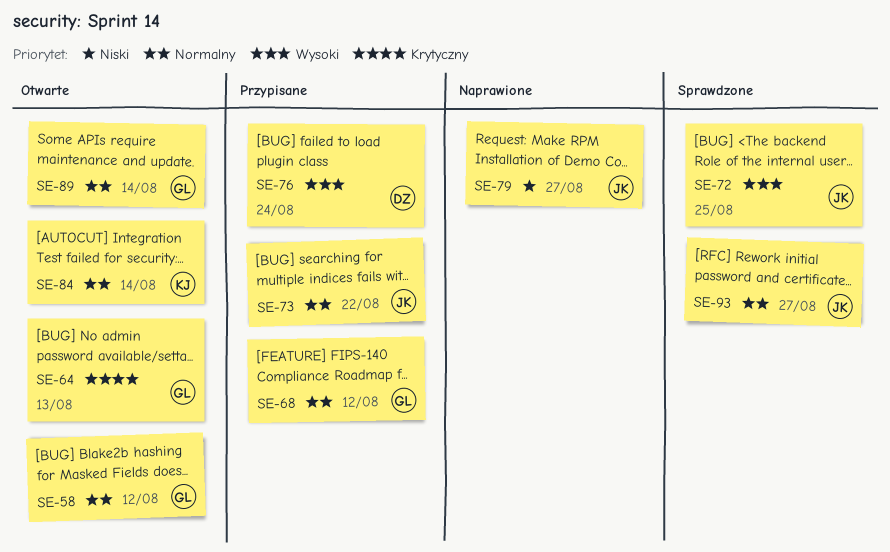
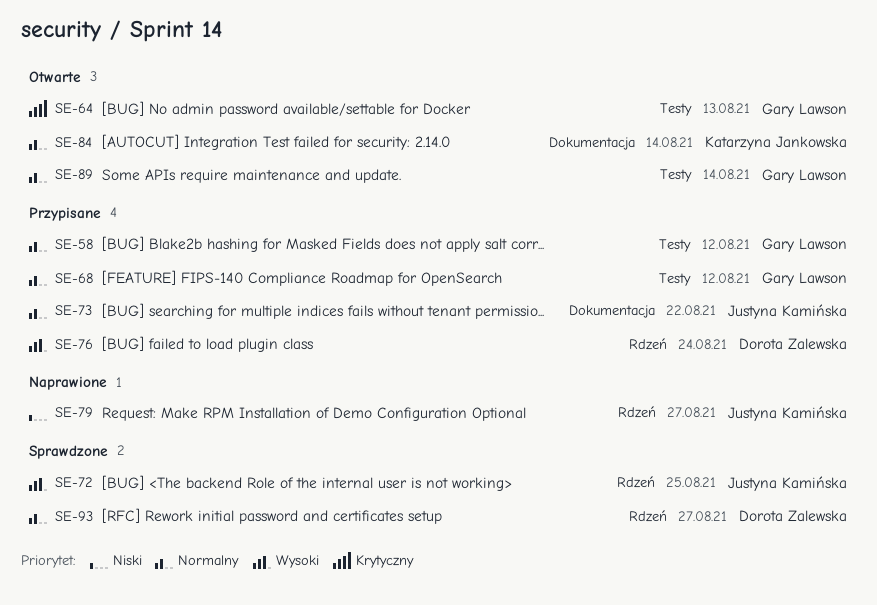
SE-58, status: Otwarte -> Przypisane
SE-93, owner: Justyna Kamińska -> Dorota Zalewska

